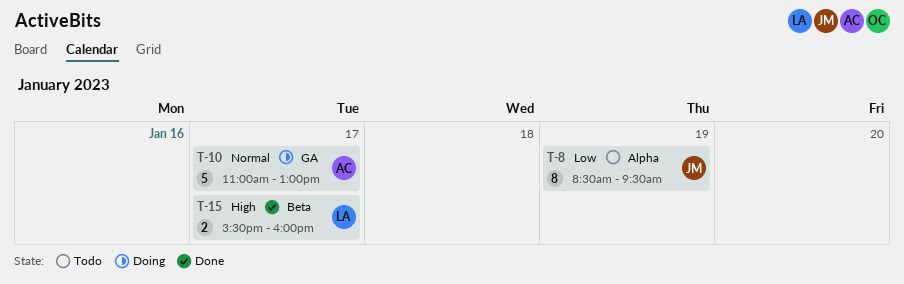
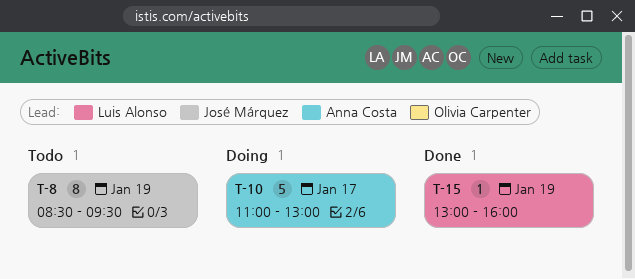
T-15, estimate: 2 -> 1
T-15, day: Jan 17 -> Jan 19
T-15, begins: 15:30 -> 13:00

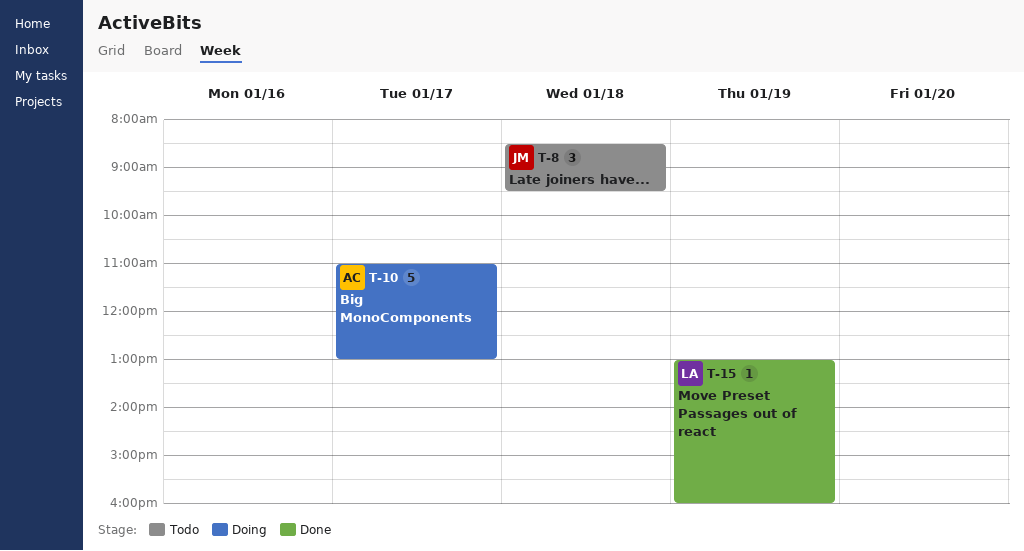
T-8, estimate: 8 -> 3
T-8, day: Jan 19 -> Jan 18

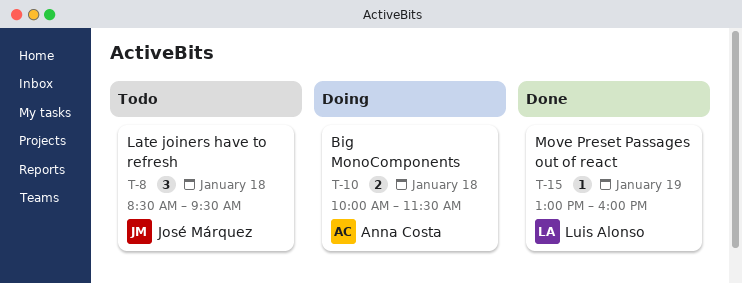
T-10, estimate: 5 -> 2
T-10, day: Jan 17 -> Jan 18
T-10, begins: 11:00 -> 10:00
T-10, ends: 13:00 -> 11:30

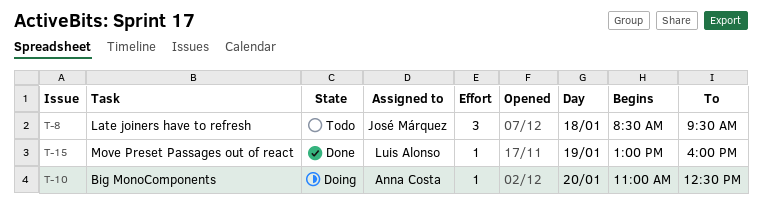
T-10, estimate: 2 -> 1
T-10, day: Jan 18 -> Jan 20
T-10, begins: 10:00 -> 11:00
T-10, ends: 11:30 -> 12:30

